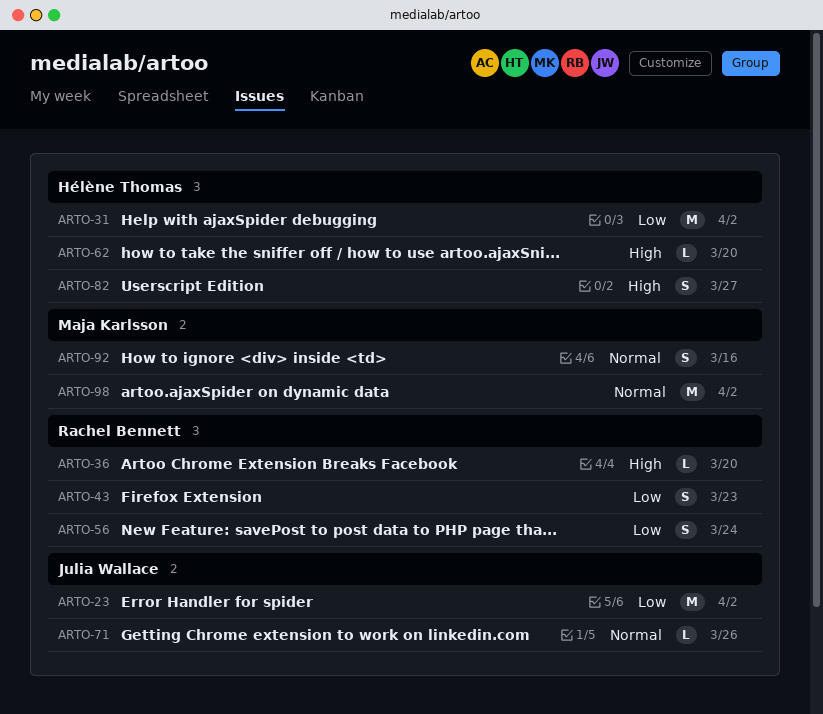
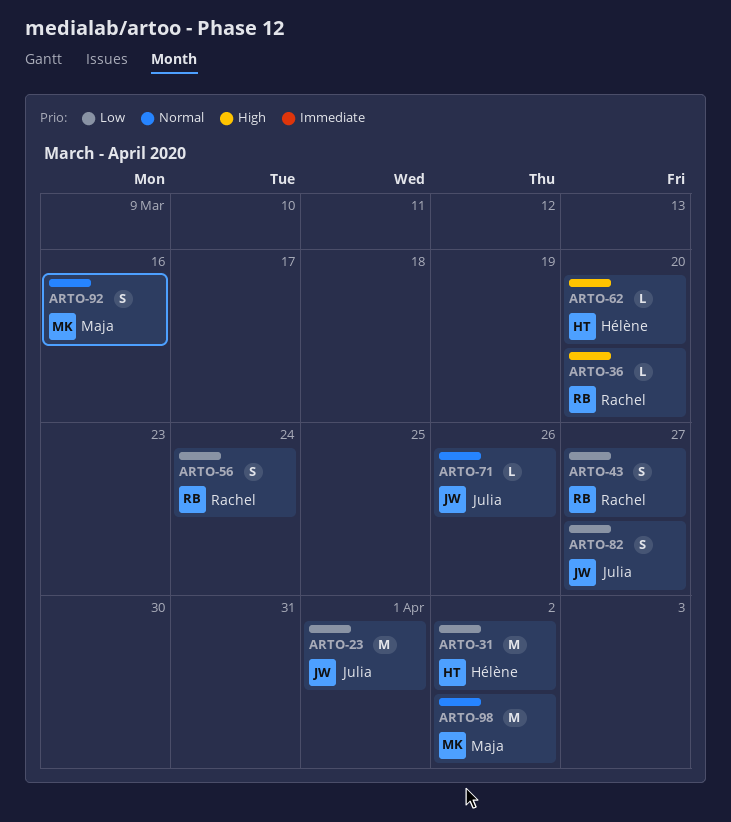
ARTO-23, due: Apr 2 -> Apr 1
ARTO-43, due: Mar 23 -> Mar 27
ARTO-82, owner: Hélène Thomas -> Julia Wallace
ARTO-82, priority: High -> Low

